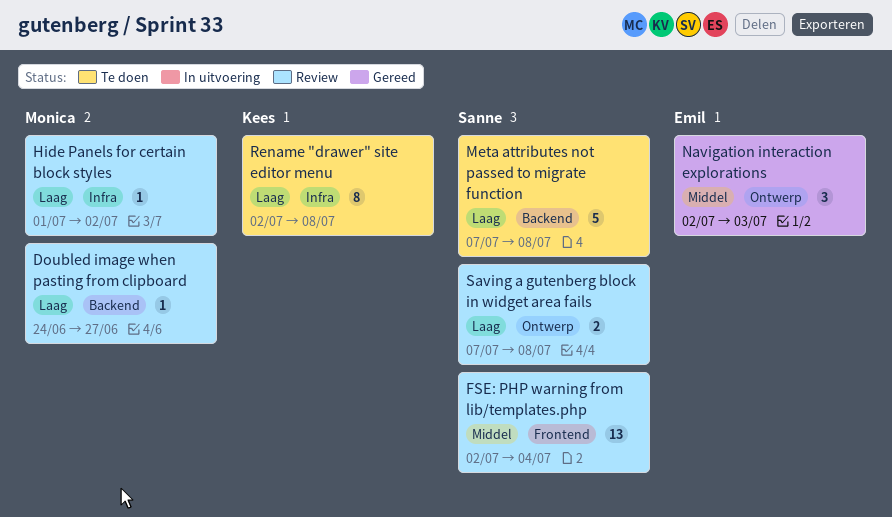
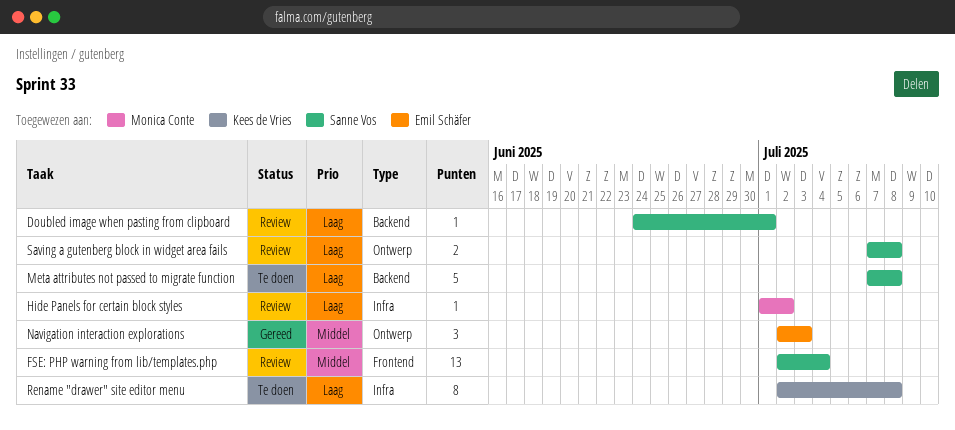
Doubled image when pasting from clipboard, owner: Monica Conte -> Sanne Vos
Doubled image when pasting from clipboard, due: Jun 27 -> Jul 1

